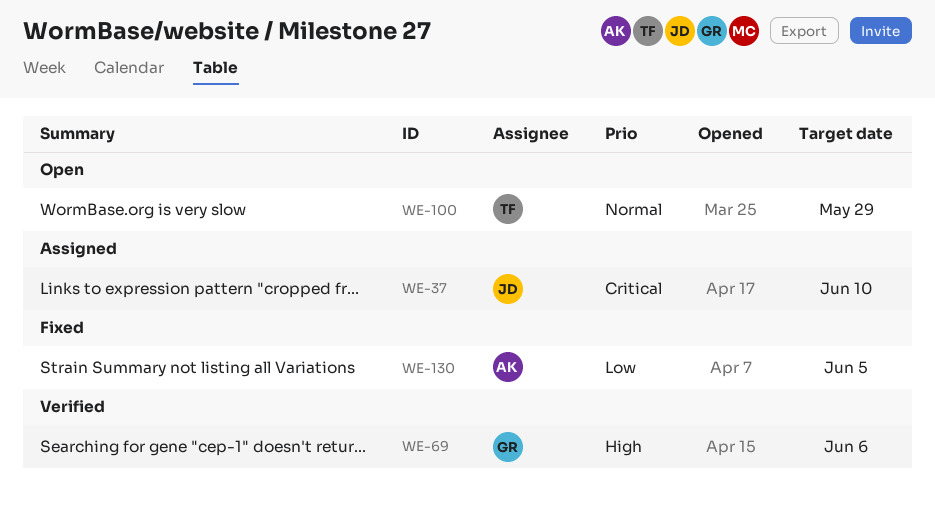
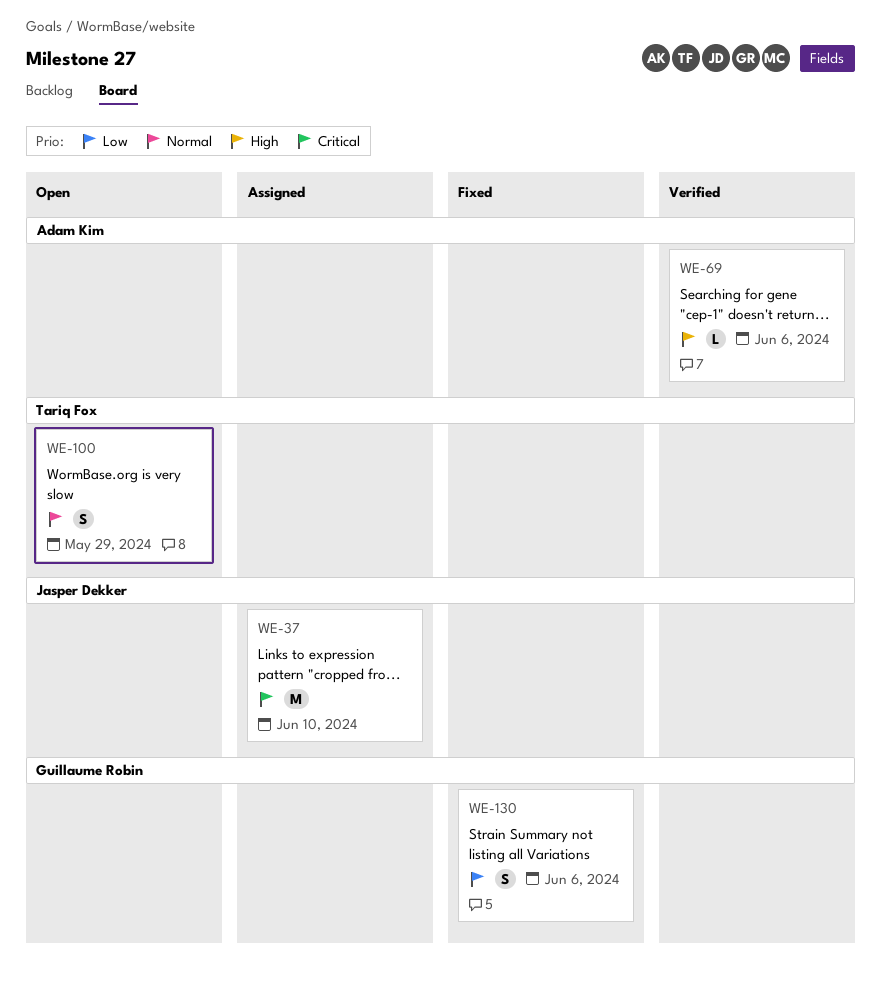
WE-69, owner: Guillaume Robin -> Adam Kim
WE-130, owner: Adam Kim -> Guillaume Robin
WE-130, due: Jun 5 -> Jun 6

